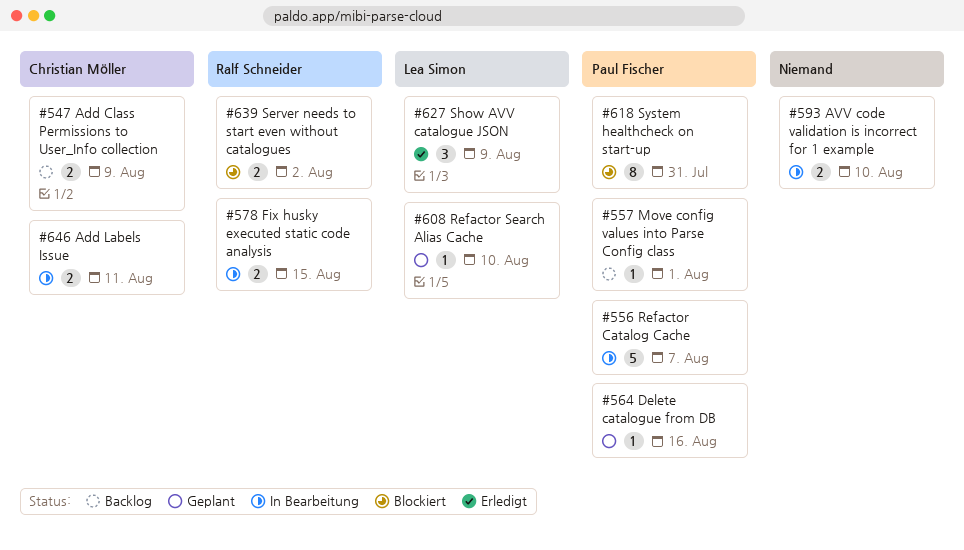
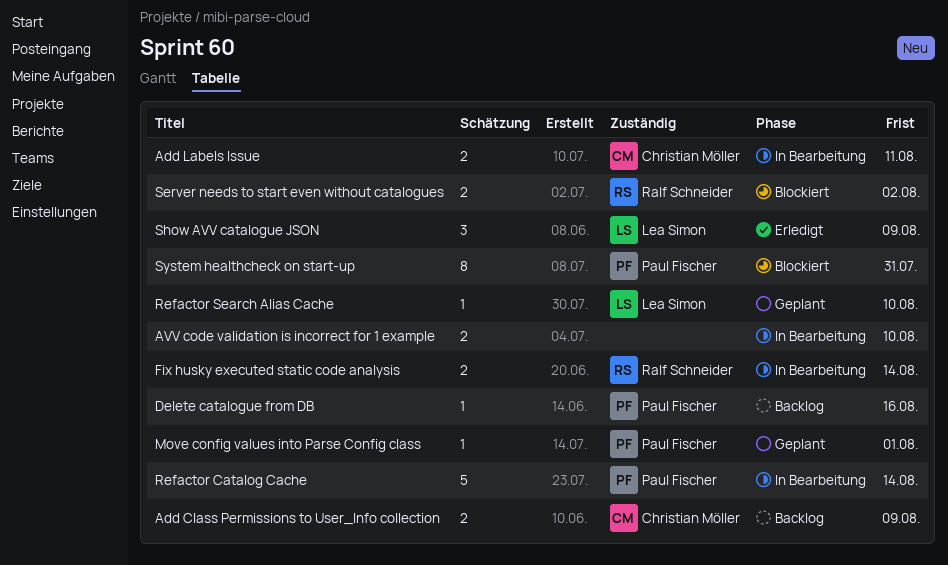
Delete catalogue from DB, status: Geplant -> Backlog
Fix husky executed static code analysis, due: Aug 15 -> Aug 14
Move config values into Parse Config class, status: Backlog -> Geplant
Refactor Catalog Cache, due: Aug 7 -> Aug 14

